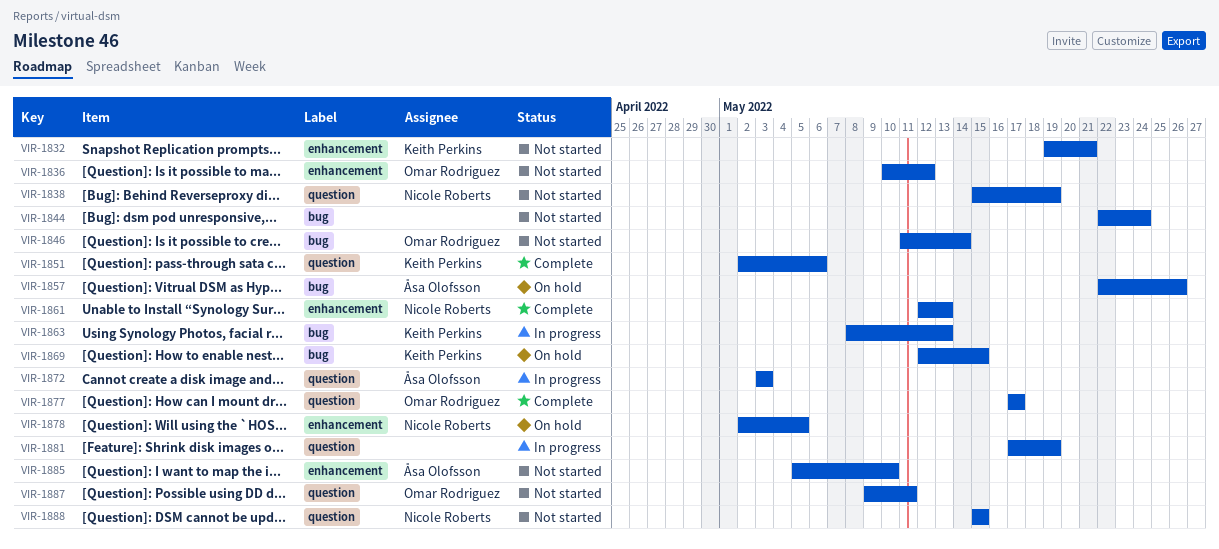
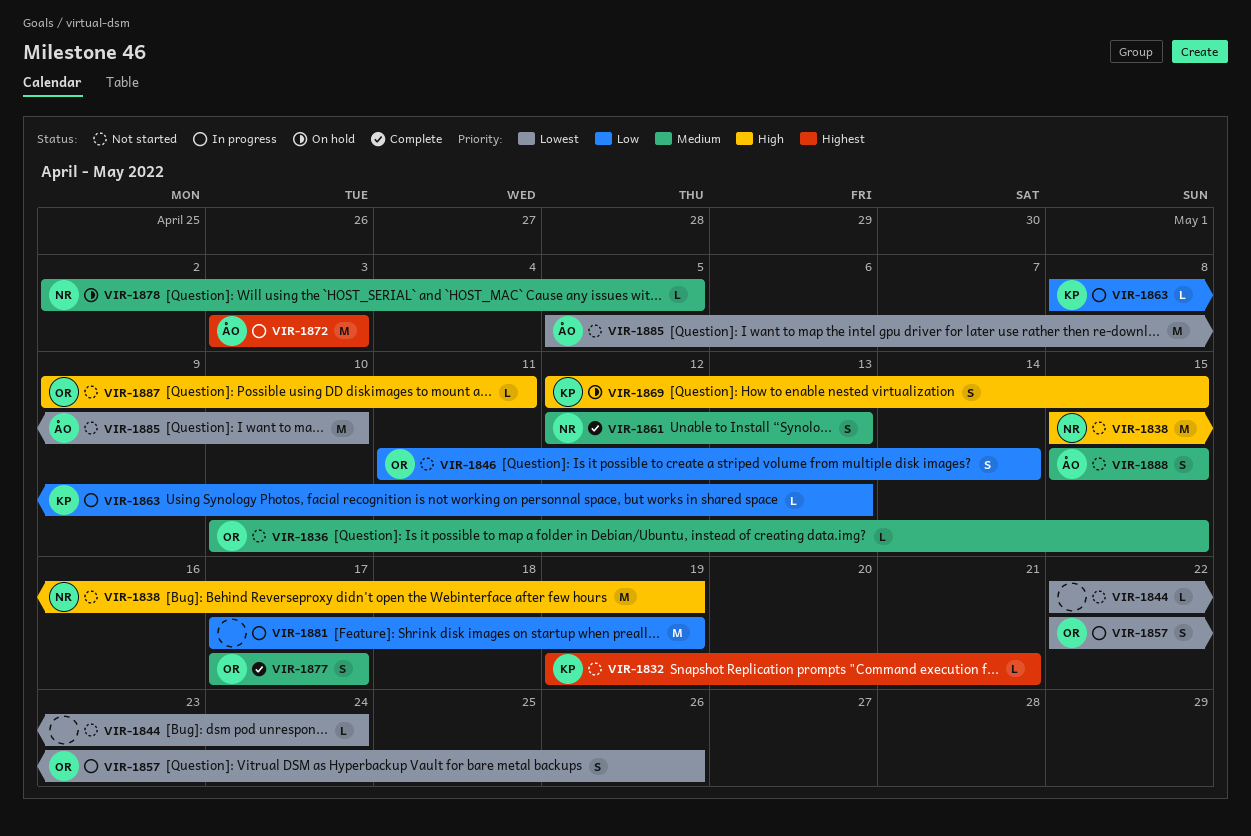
VIR-1836, due: May 12 -> May 15
VIR-1851: present -> none
VIR-1857, status: On hold -> In progress
VIR-1857, owner: Åsa Olofsson -> Omar Rodriguez
VIR-1888, owner: Nicole Roberts -> Åsa Olofsson

